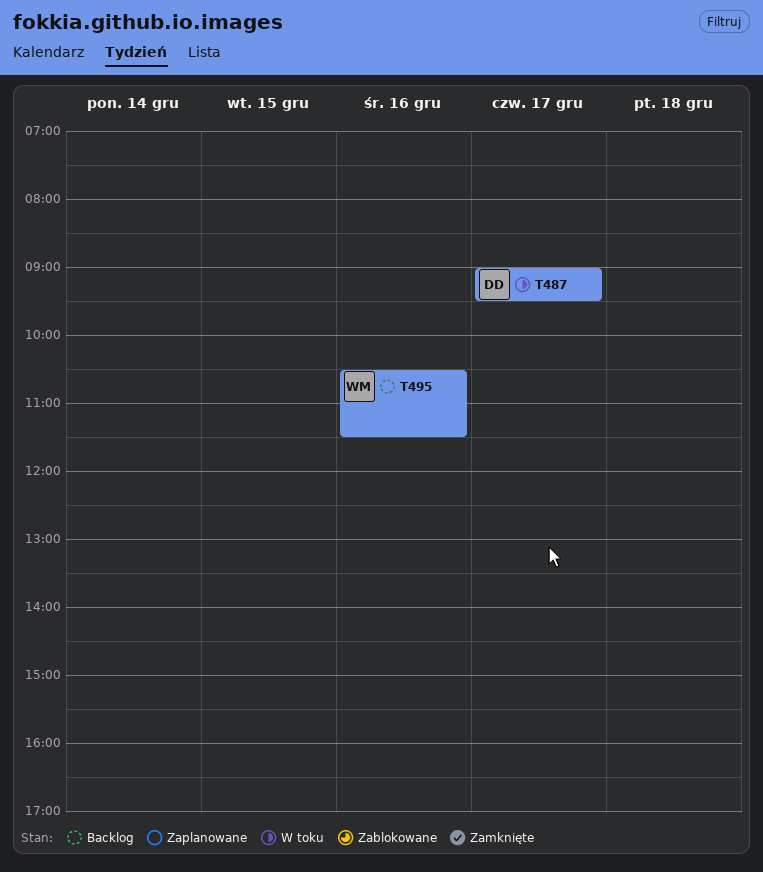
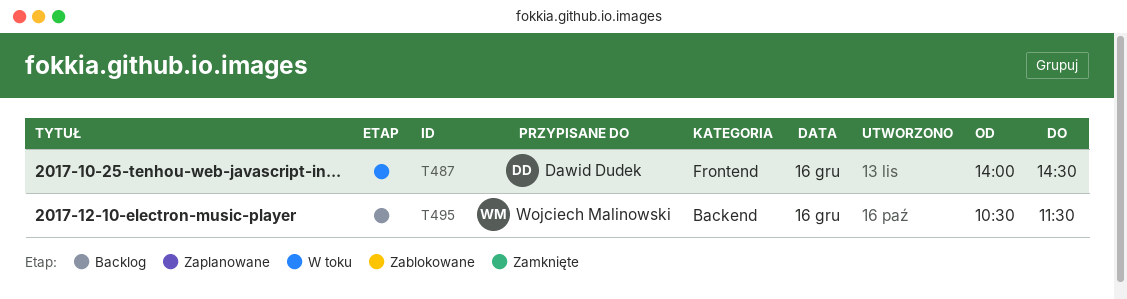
T487, day: Dec 17 -> Dec 16
T487, begins: 09:00 -> 14:00
T487, ends: 09:30 -> 14:30

